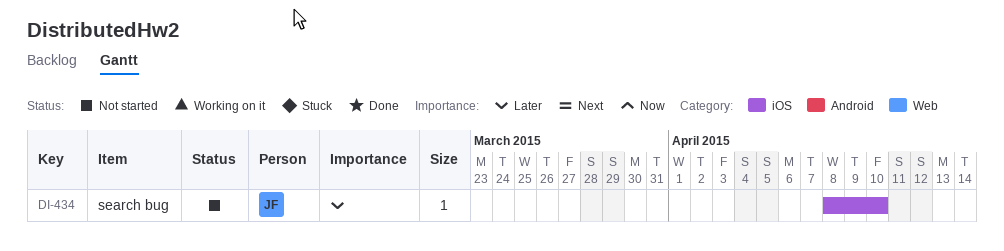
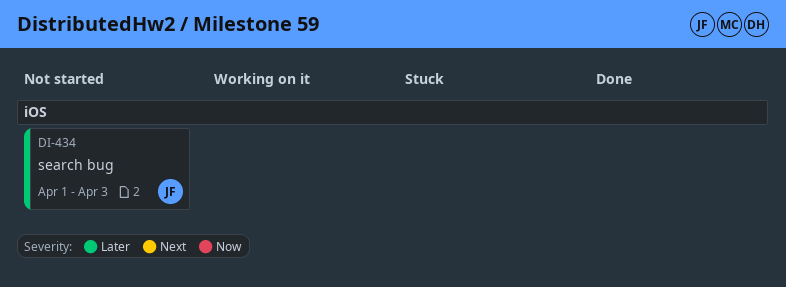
DI-434, start: Apr 8 -> Apr 1
DI-434, due: Apr 10 -> Apr 3

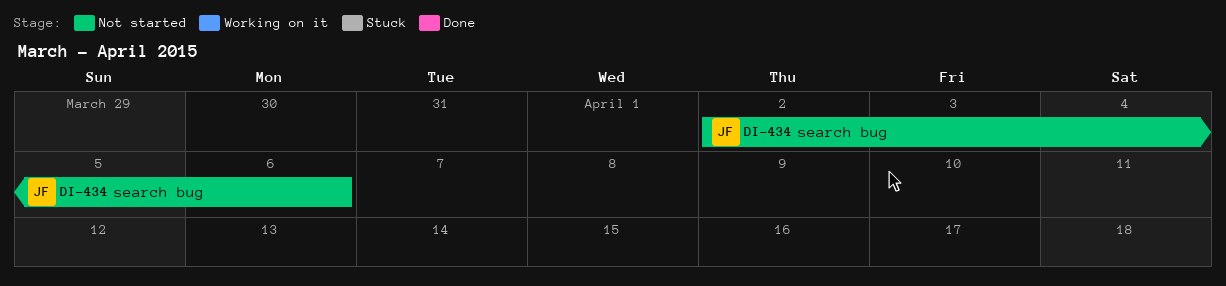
DI-434, start: Apr 1 -> Apr 2
DI-434, due: Apr 3 -> Apr 6

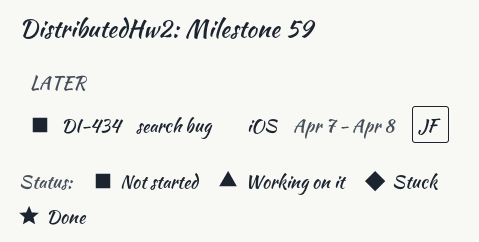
DI-434, start: Apr 2 -> Apr 7
DI-434, due: Apr 6 -> Apr 8

